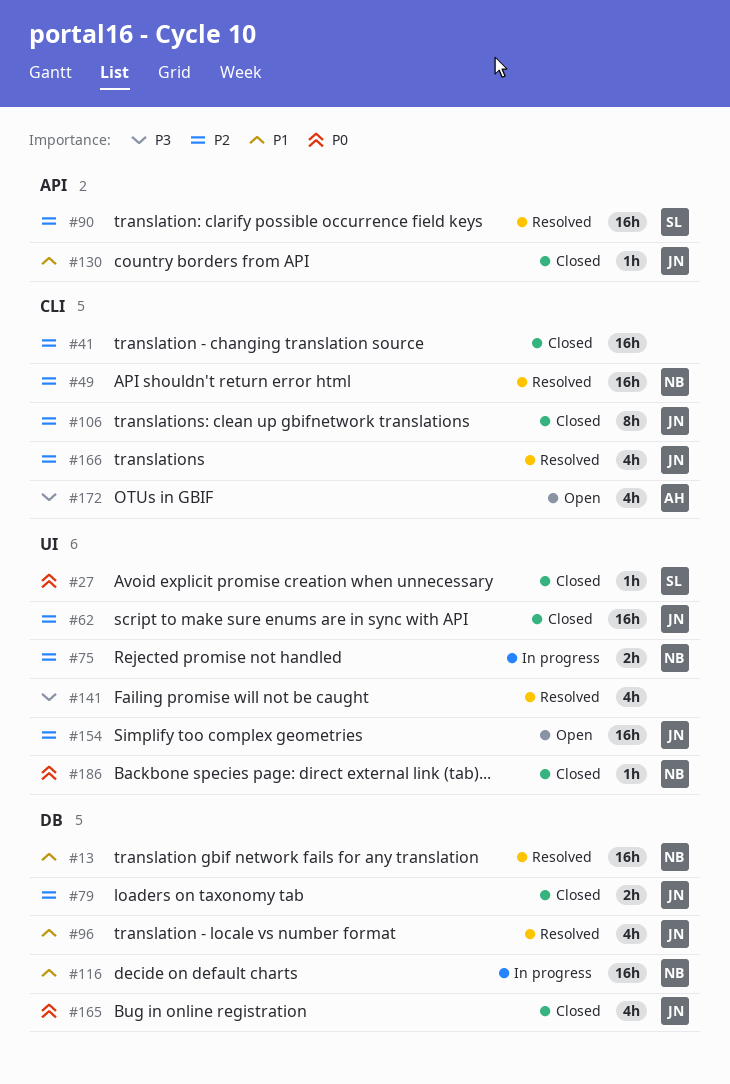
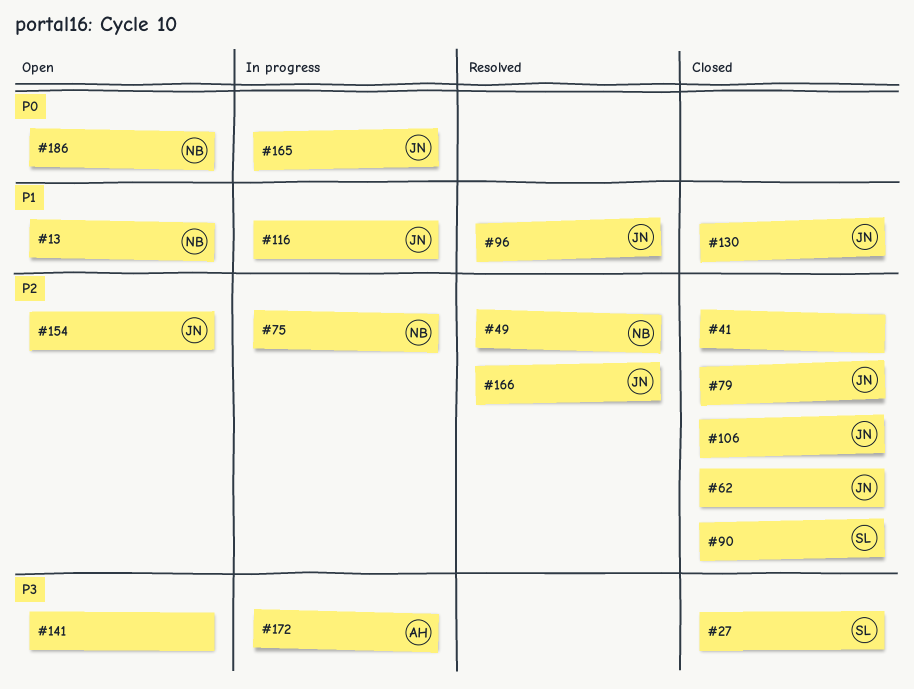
#13, status: Resolved -> Open
#27, priority: P0 -> P3
#90, status: Resolved -> Closed
#116, owner: NB -> JN
#141, status: Resolved -> Open
#165, status: Closed -> In progress
#172, status: Open -> In progress
#186, status: Closed -> Open

